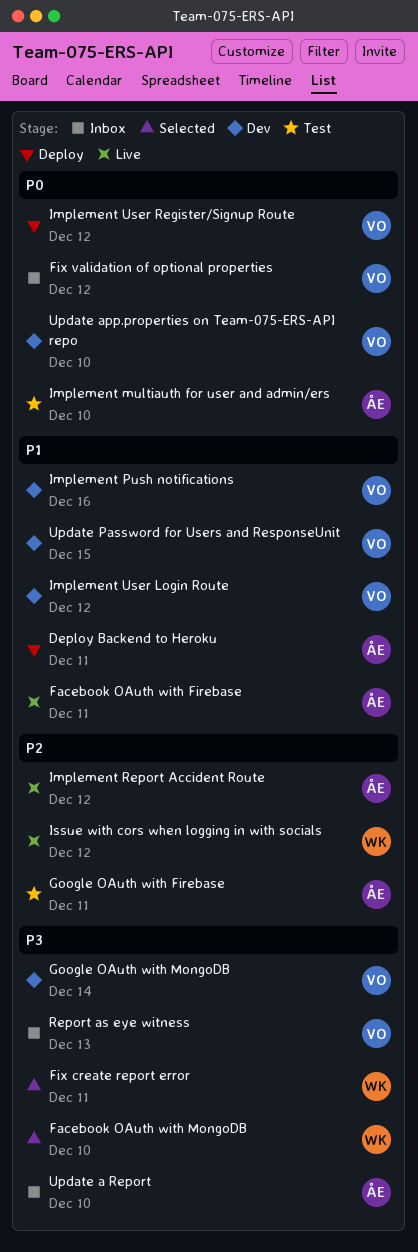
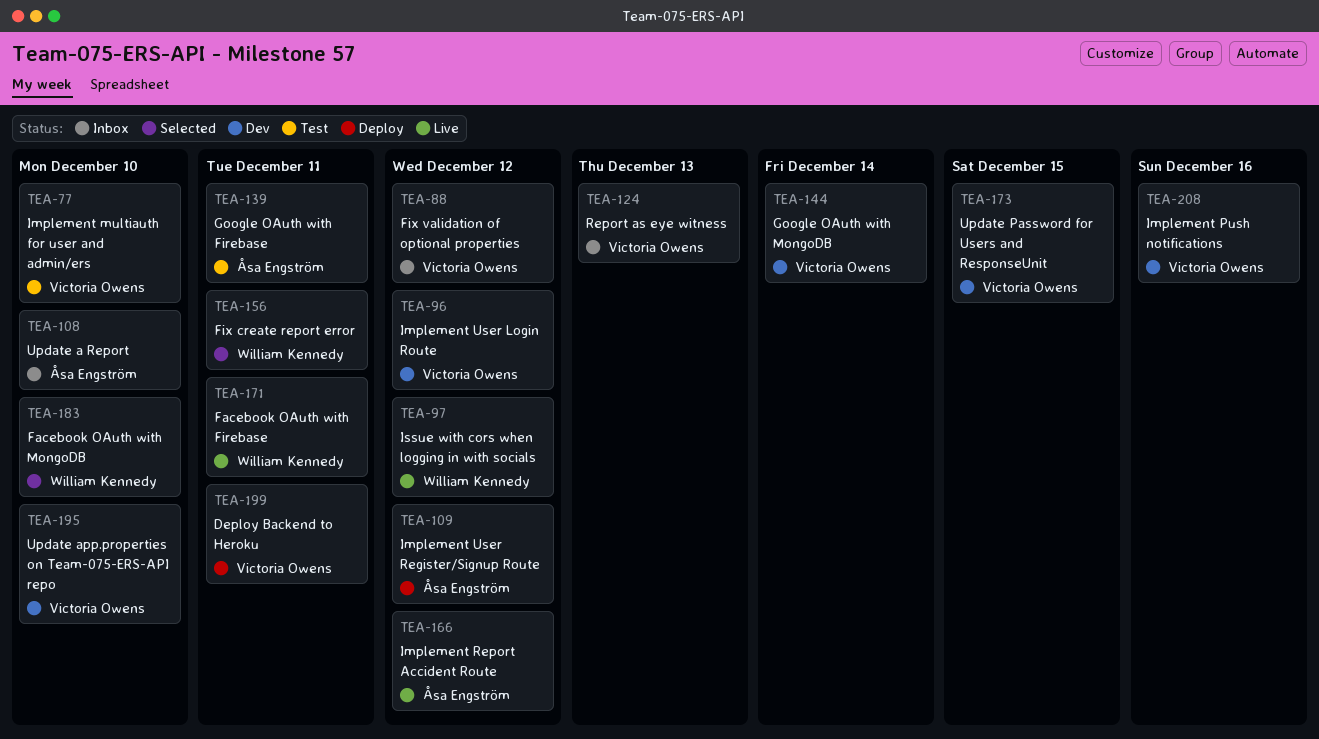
Deploy Backend to Heroku, owner: Åsa Engström -> Victoria Owens
Facebook OAuth with Firebase, owner: Åsa Engström -> William Kennedy
Implement multiauth for user and admin/ers, owner: Åsa Engström -> Victoria Owens
Implement User Register/Signup Route, owner: Victoria Owens -> Åsa Engström

